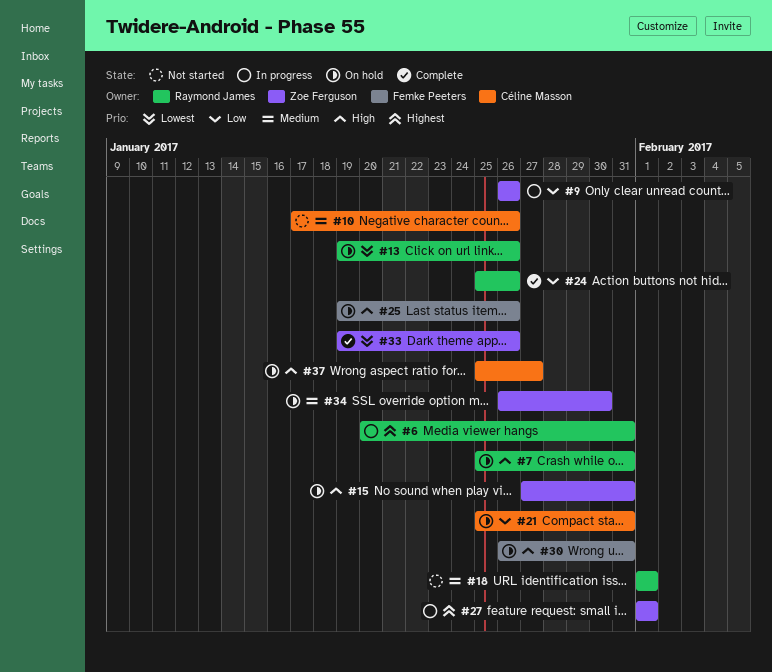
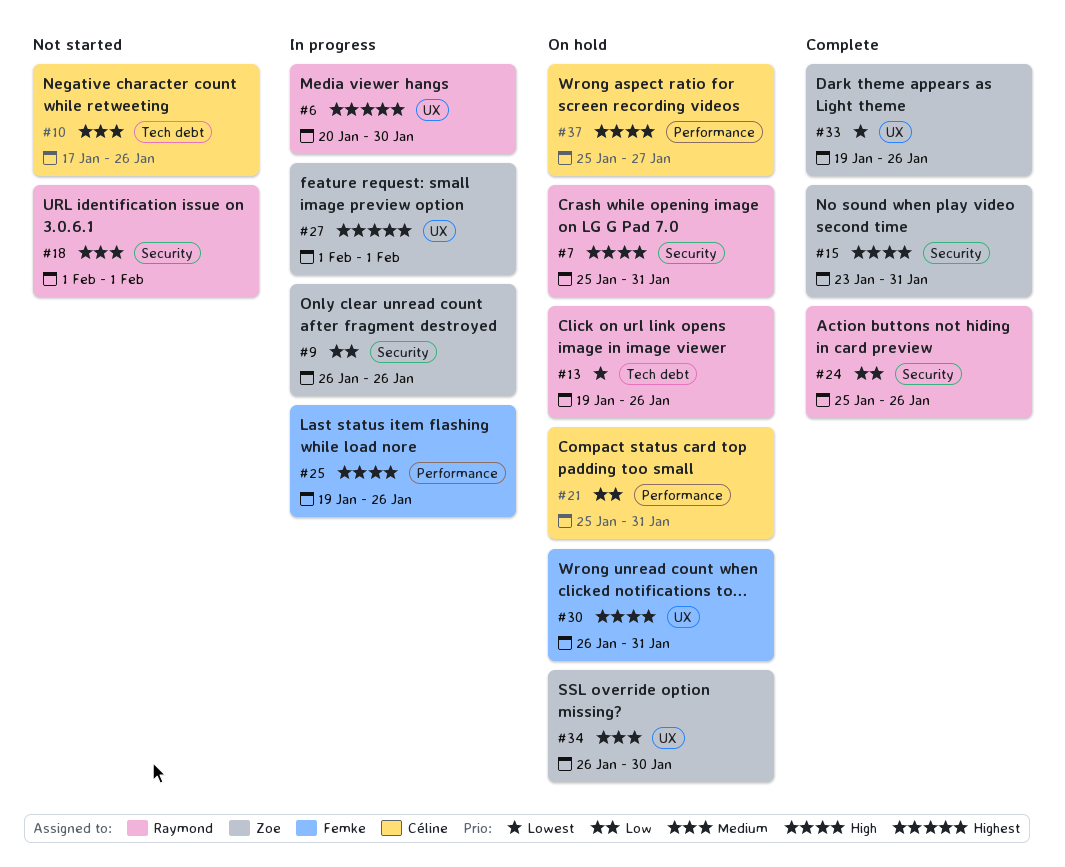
#6, due: Jan 31 -> Jan 30
#15, status: On hold -> Complete
#15, start: Jan 27 -> Jan 23
#25, status: On hold -> In progress

